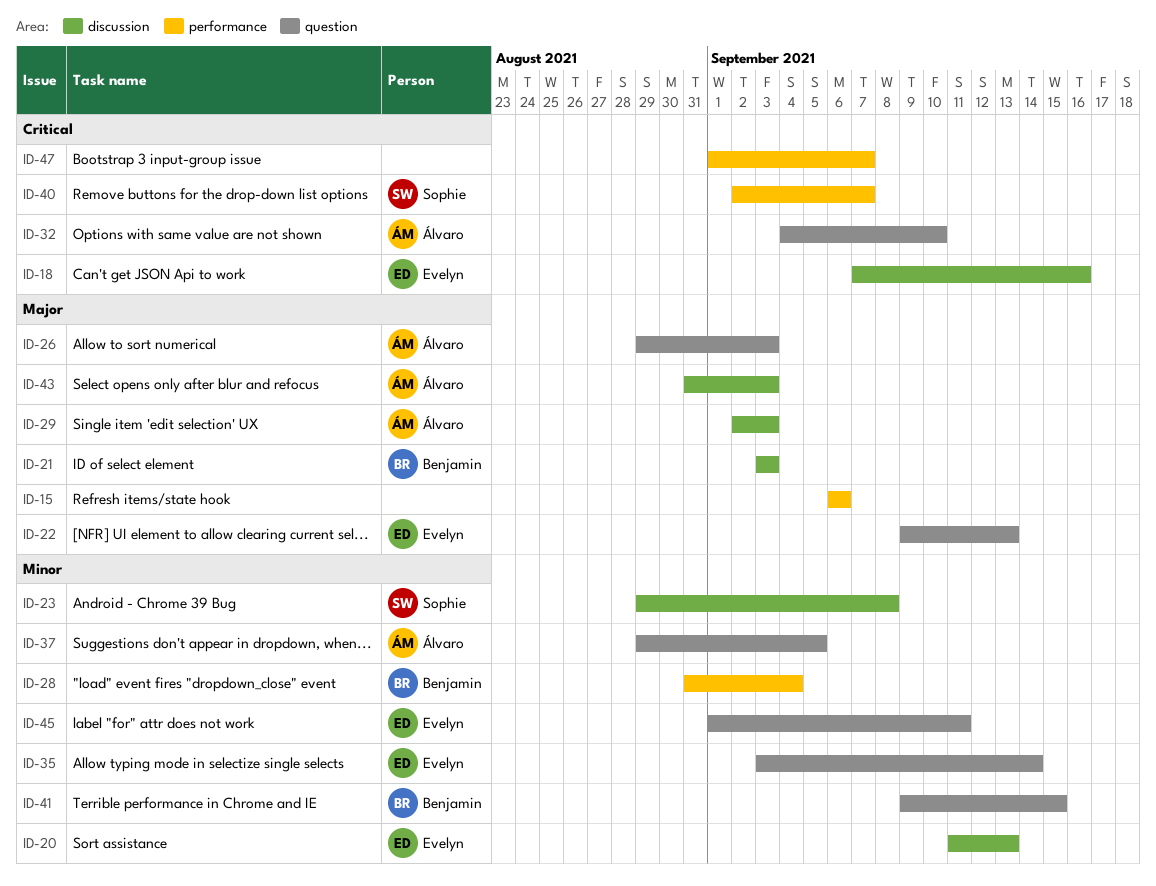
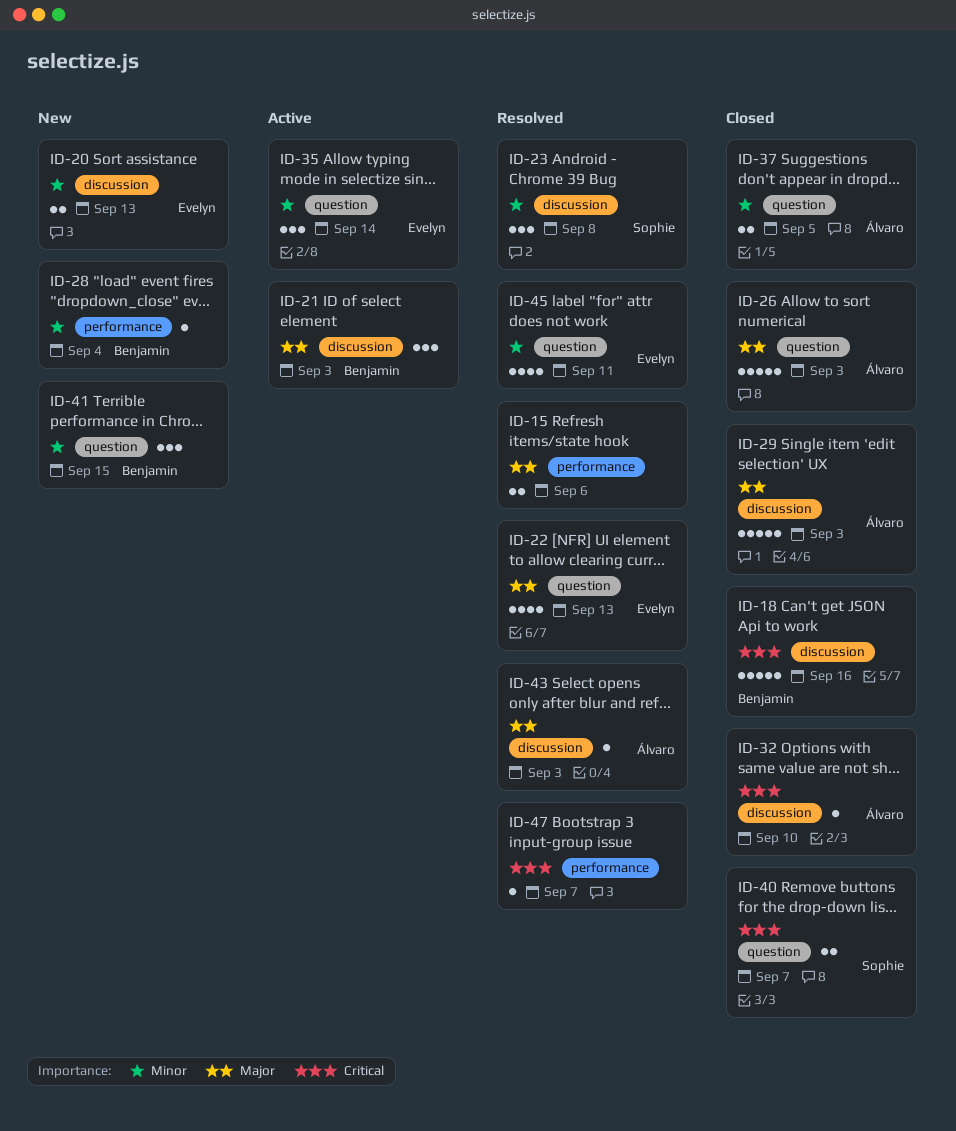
ID-18, owner: Evelyn -> Benjamin
ID-32, label: question -> discussion
ID-40, label: performance -> question

